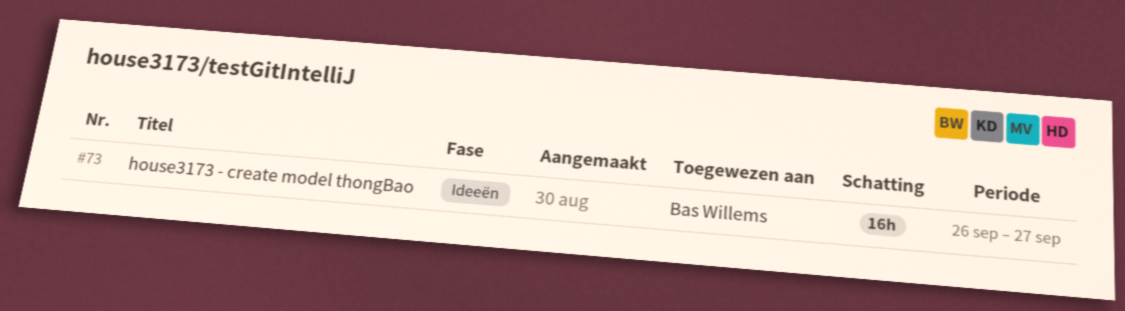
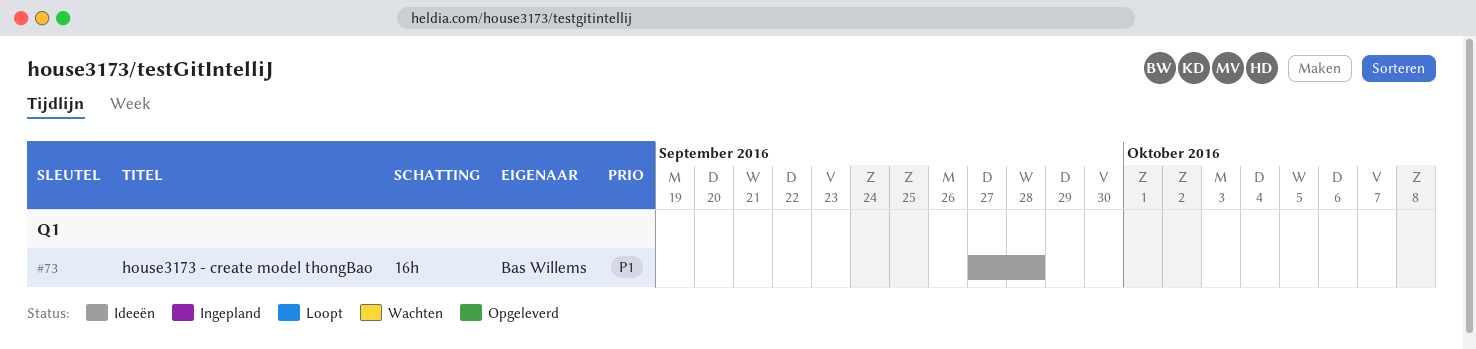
#73, start: Sep 26 -> Sep 27
#73, due: Sep 27 -> Sep 28

